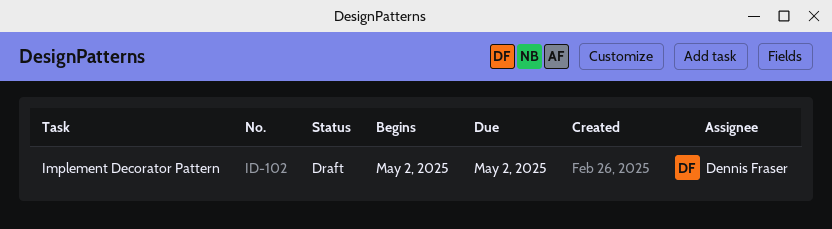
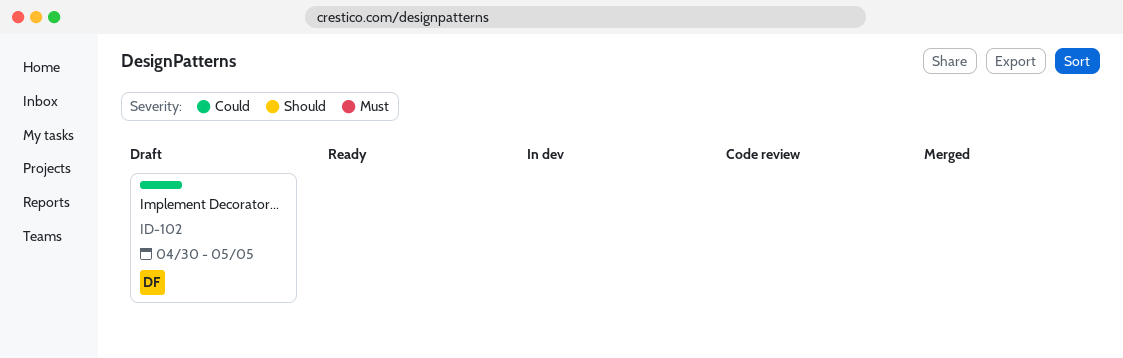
ID-102, start: May 2 -> Apr 30
ID-102, due: May 2 -> May 5

